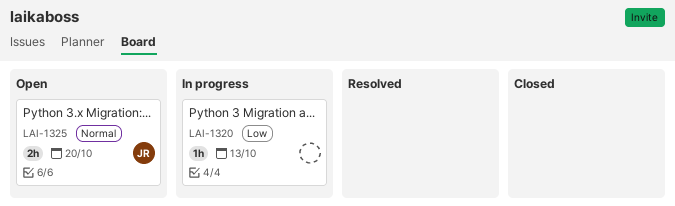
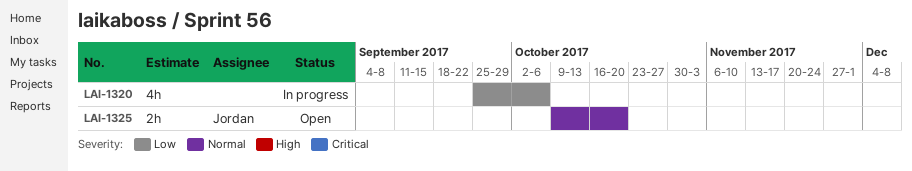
LAI-1320, estimate: 1h -> 4h
LAI-1320, due: Oct 13 -> Oct 6

